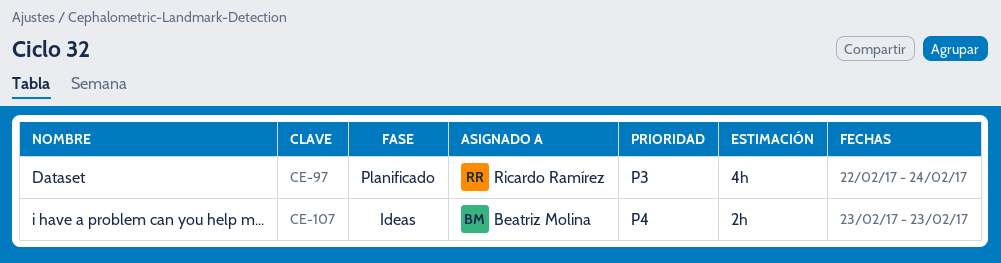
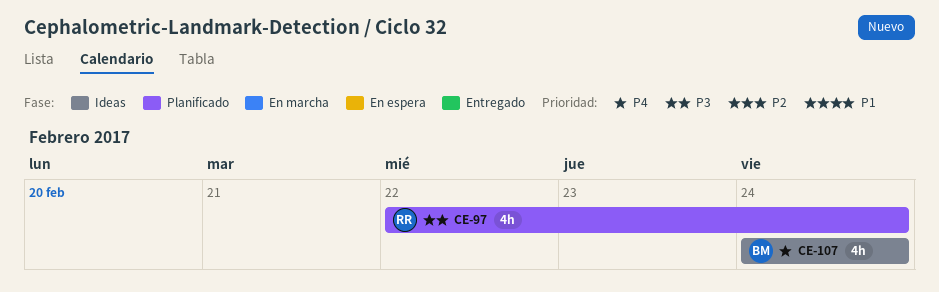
CE-107, estimate: 2h -> 4h
CE-107, start: Feb 23 -> Feb 24
CE-107, due: Feb 23 -> Feb 24

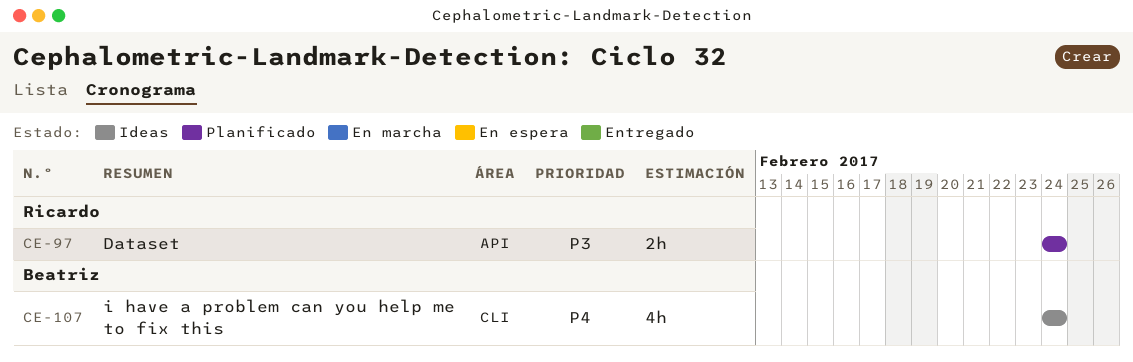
CE-97, estimate: 4h -> 2h
CE-97, start: Feb 22 -> Feb 24

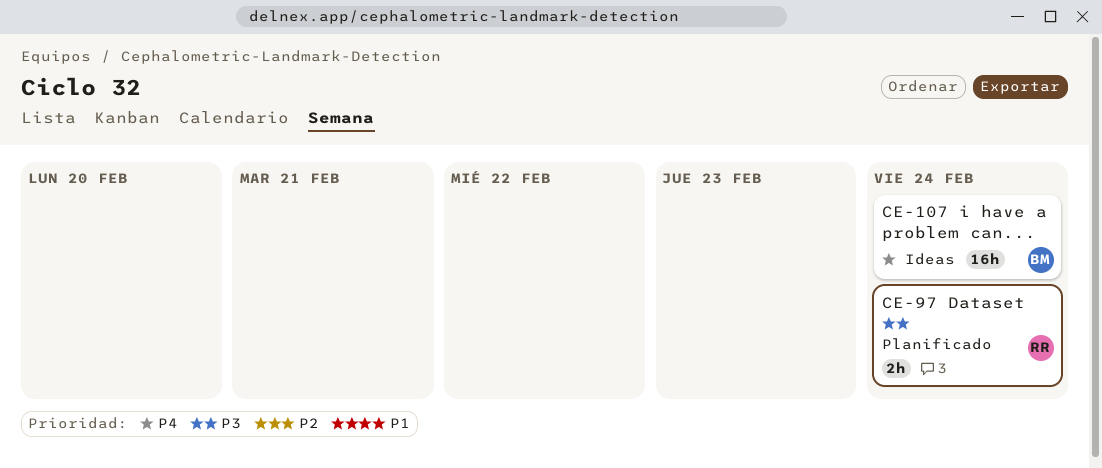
CE-107, estimate: 4h -> 16h

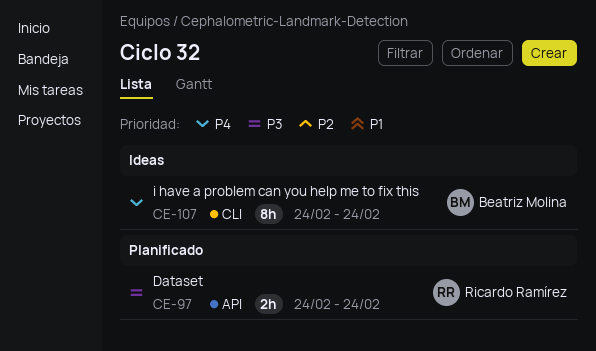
CE-107, estimate: 16h -> 8h

